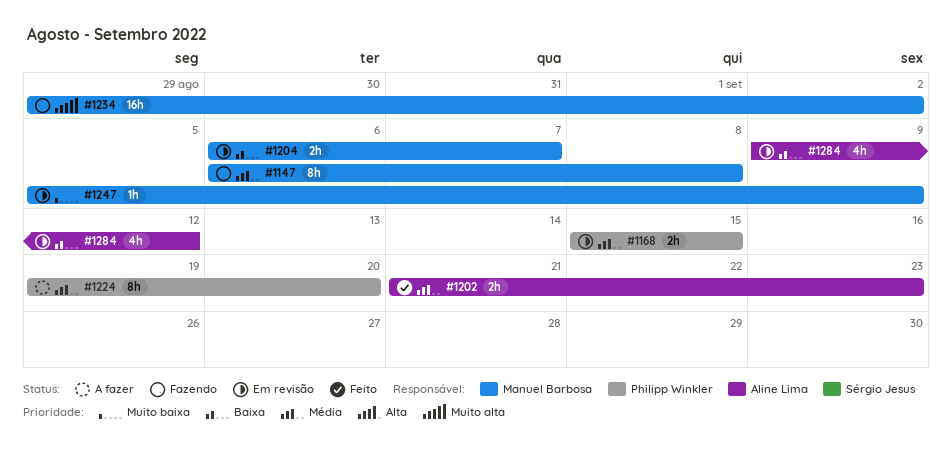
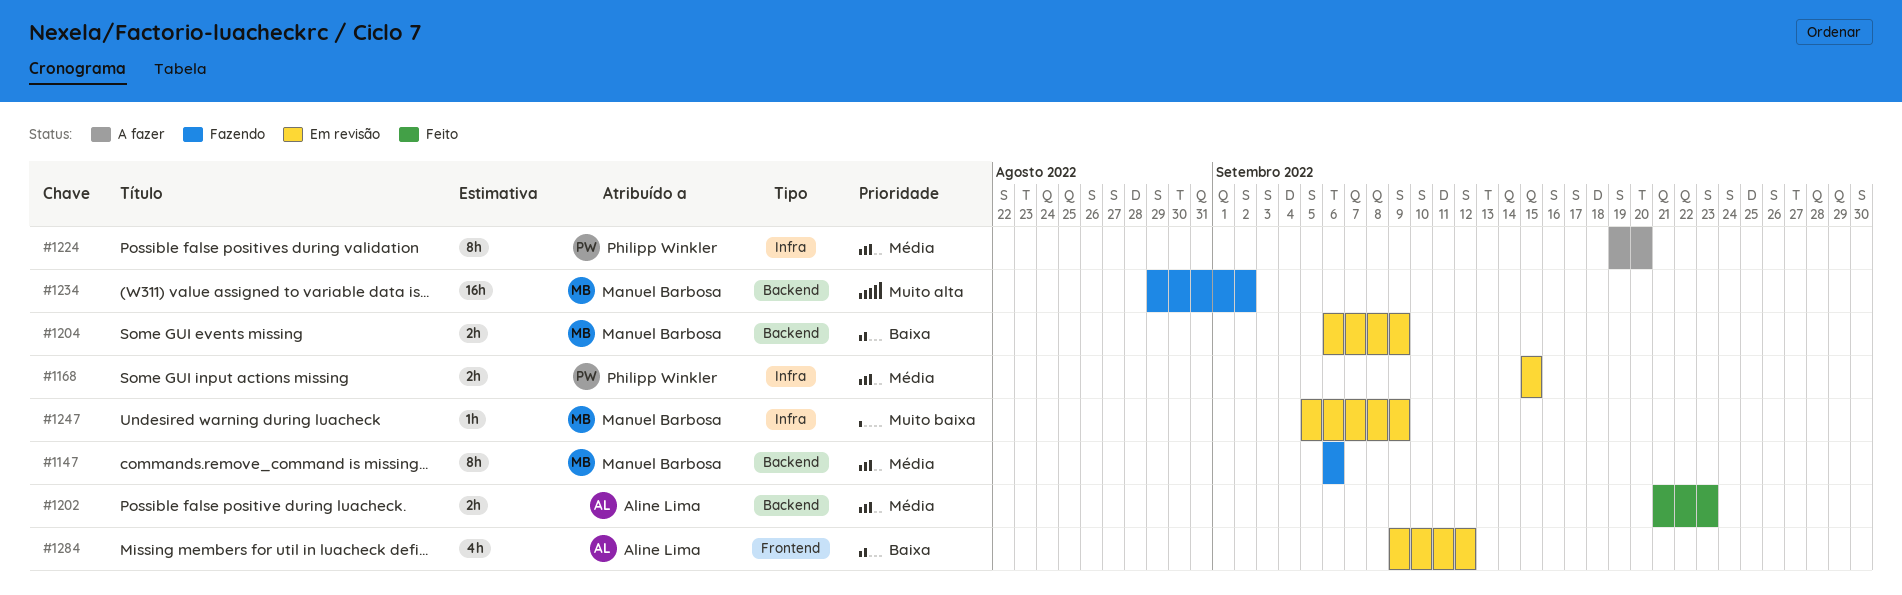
#1147, due: Sep 8 -> Sep 6
#1204, due: Sep 7 -> Sep 9

